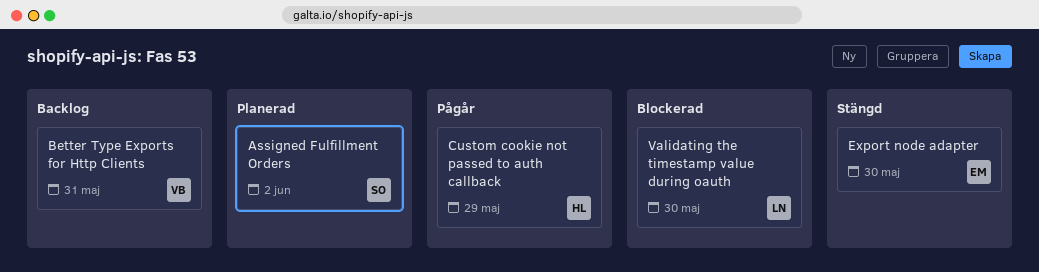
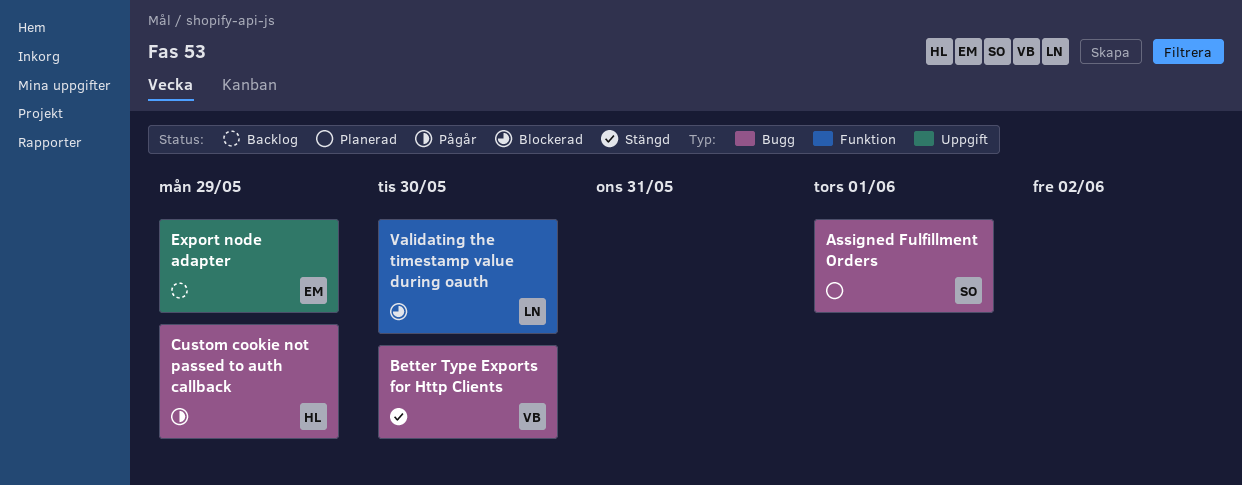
Assigned Fulfillment Orders, due: Jun 2 -> Jun 1
Better Type Exports for Http Clients, status: Backlog -> Stängd
Better Type Exports for Http Clients, due: May 31 -> May 30
Export node adapter, status: Stängd -> Backlog
Export node adapter, due: May 30 -> May 29

